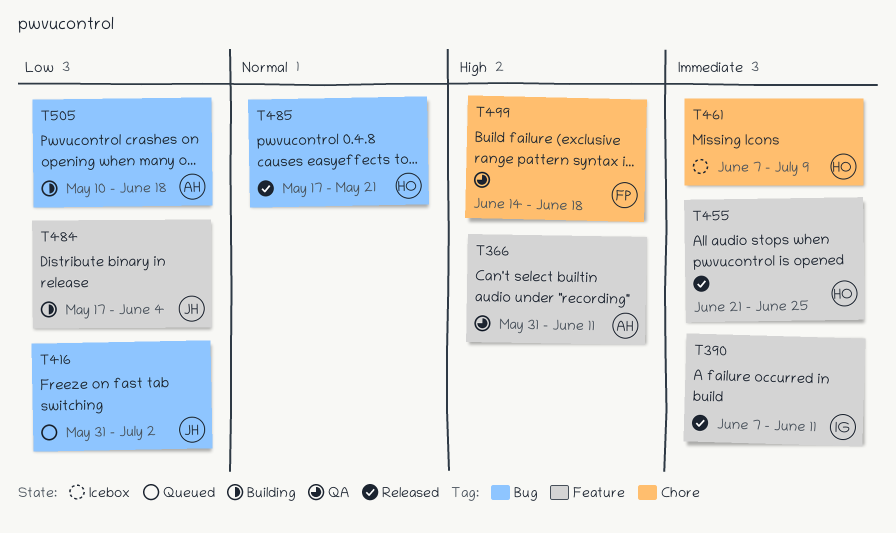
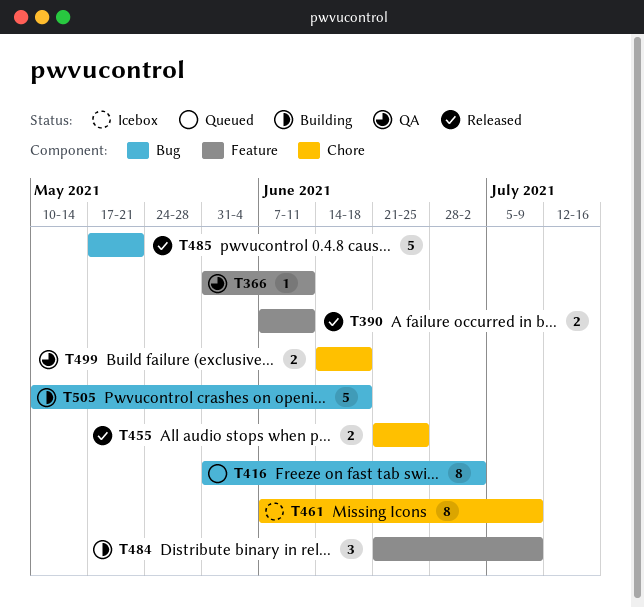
T455, label: Feature -> Chore
T484, start: May 17 -> Jun 21
T484, due: Jun 4 -> Jul 9

